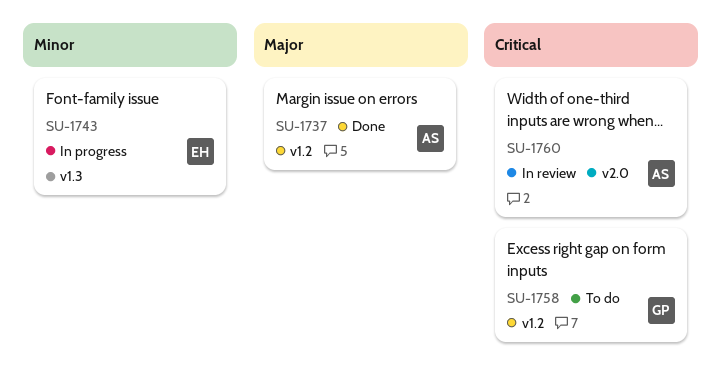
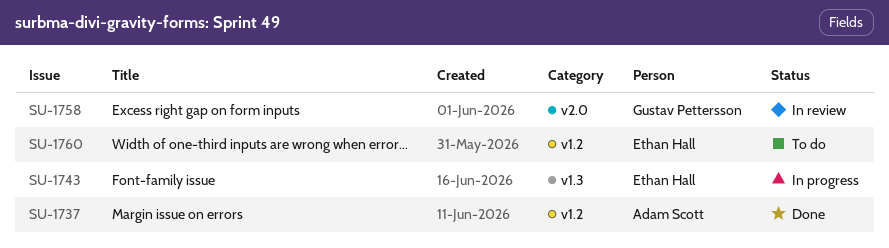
SU-1758, status: To do -> In review
SU-1758, label: v1.2 -> v2.0
SU-1760, status: In review -> To do
SU-1760, owner: Adam Scott -> Ethan Hall
SU-1760, label: v2.0 -> v1.2

